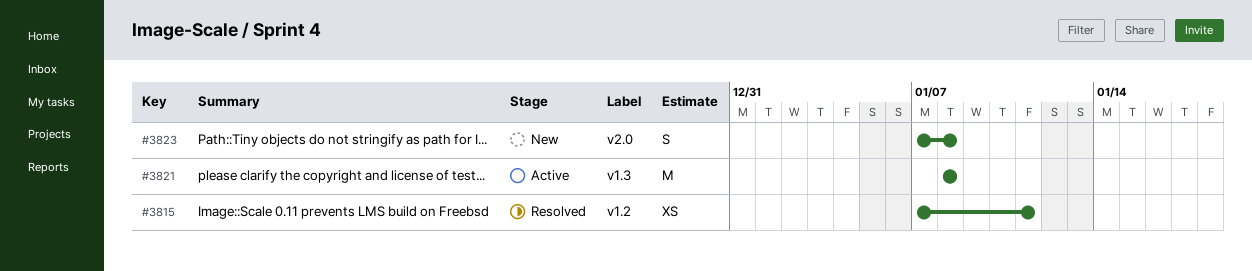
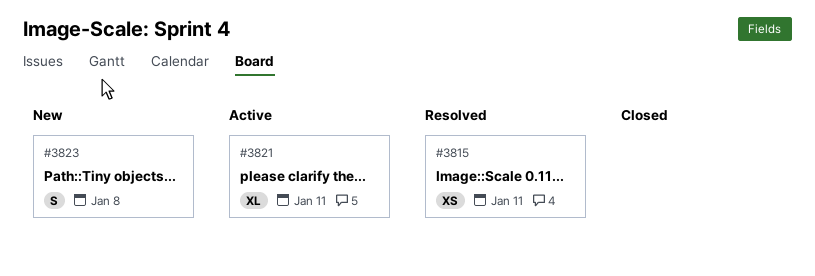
#3821, estimate: M -> XL
#3821, due: Jan 8 -> Jan 11

